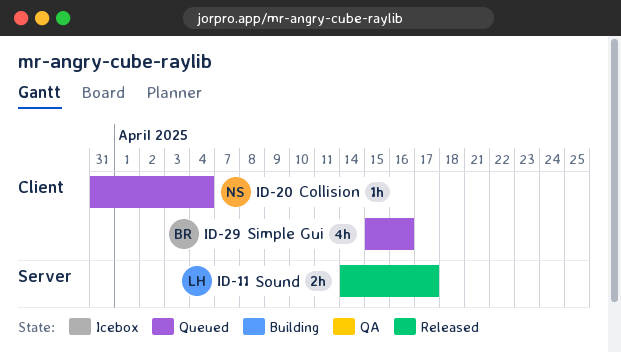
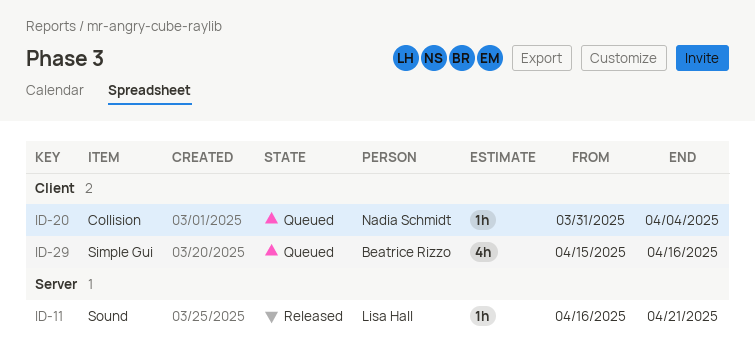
ID-11, estimate: 2h -> 1h
ID-11, start: Apr 14 -> Apr 16
ID-11, due: Apr 17 -> Apr 21

